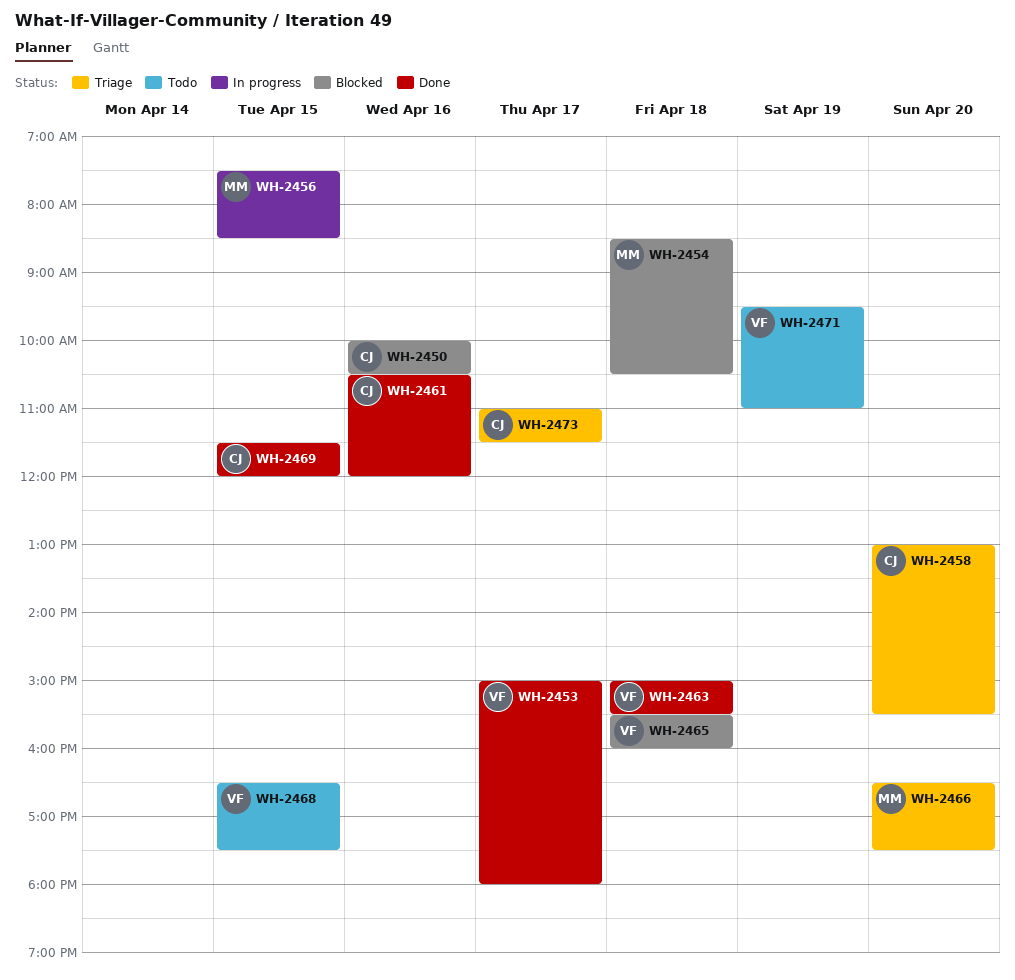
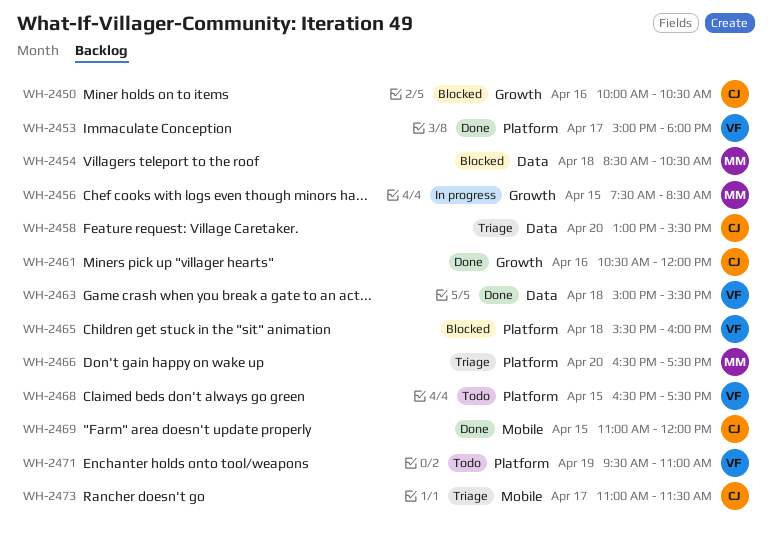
WH-2469, begins: 11:30 -> 11:00

